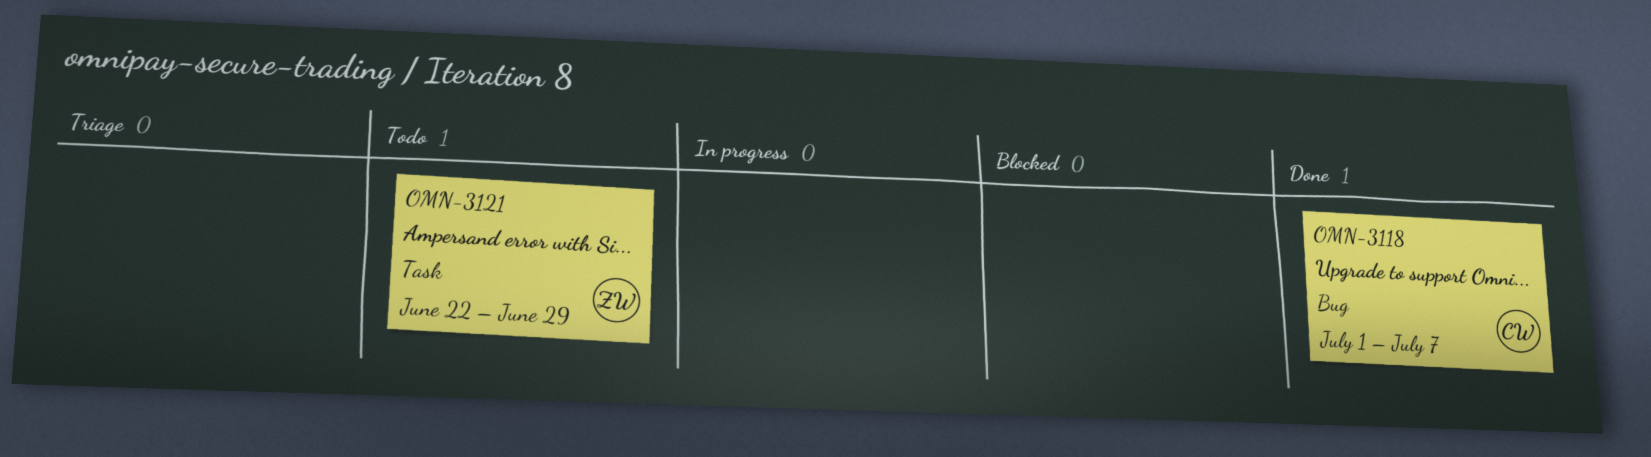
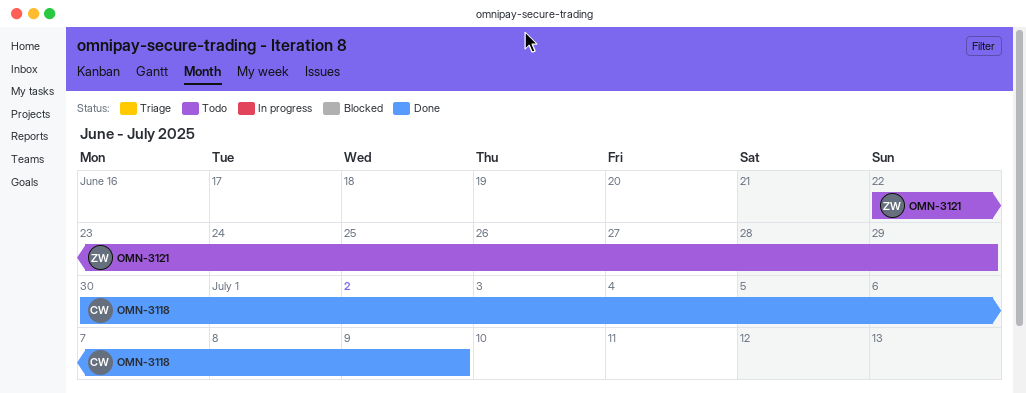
OMN-3118, start: Jul 1 -> Jun 30
OMN-3118, due: Jul 7 -> Jul 9

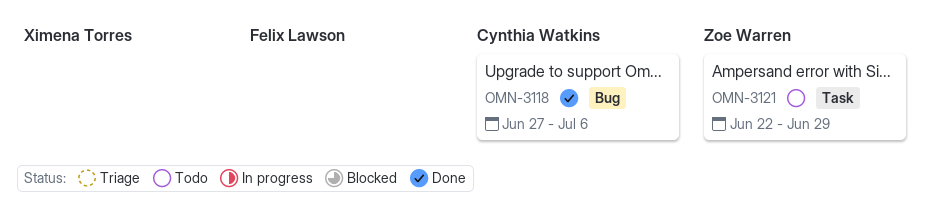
OMN-3118, start: Jun 30 -> Jun 27
OMN-3118, due: Jul 9 -> Jul 6

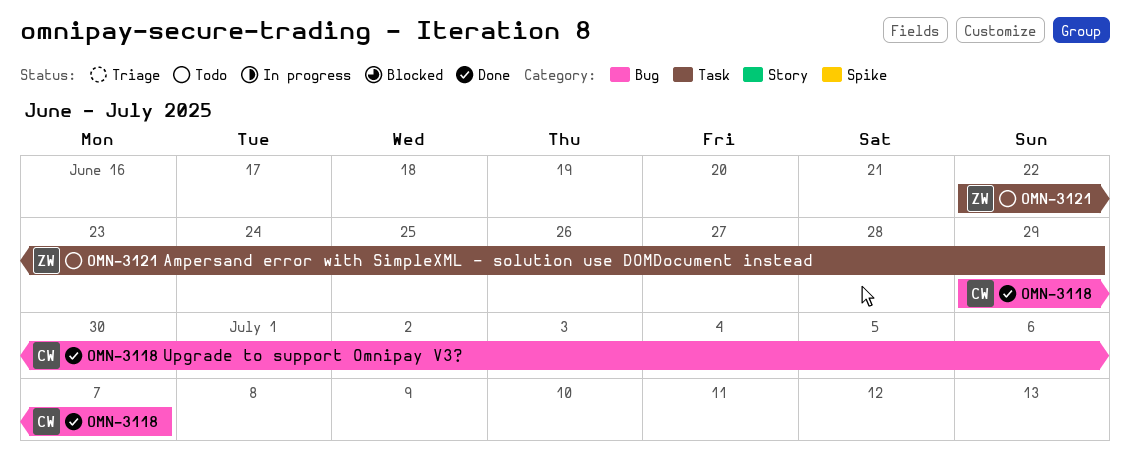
OMN-3118, start: Jun 27 -> Jun 29
OMN-3118, due: Jul 6 -> Jul 7

